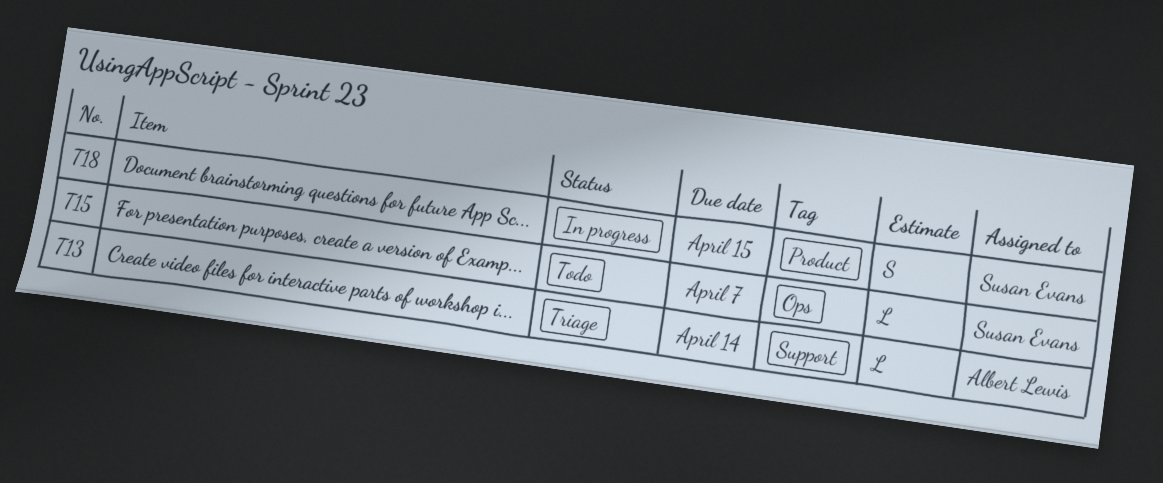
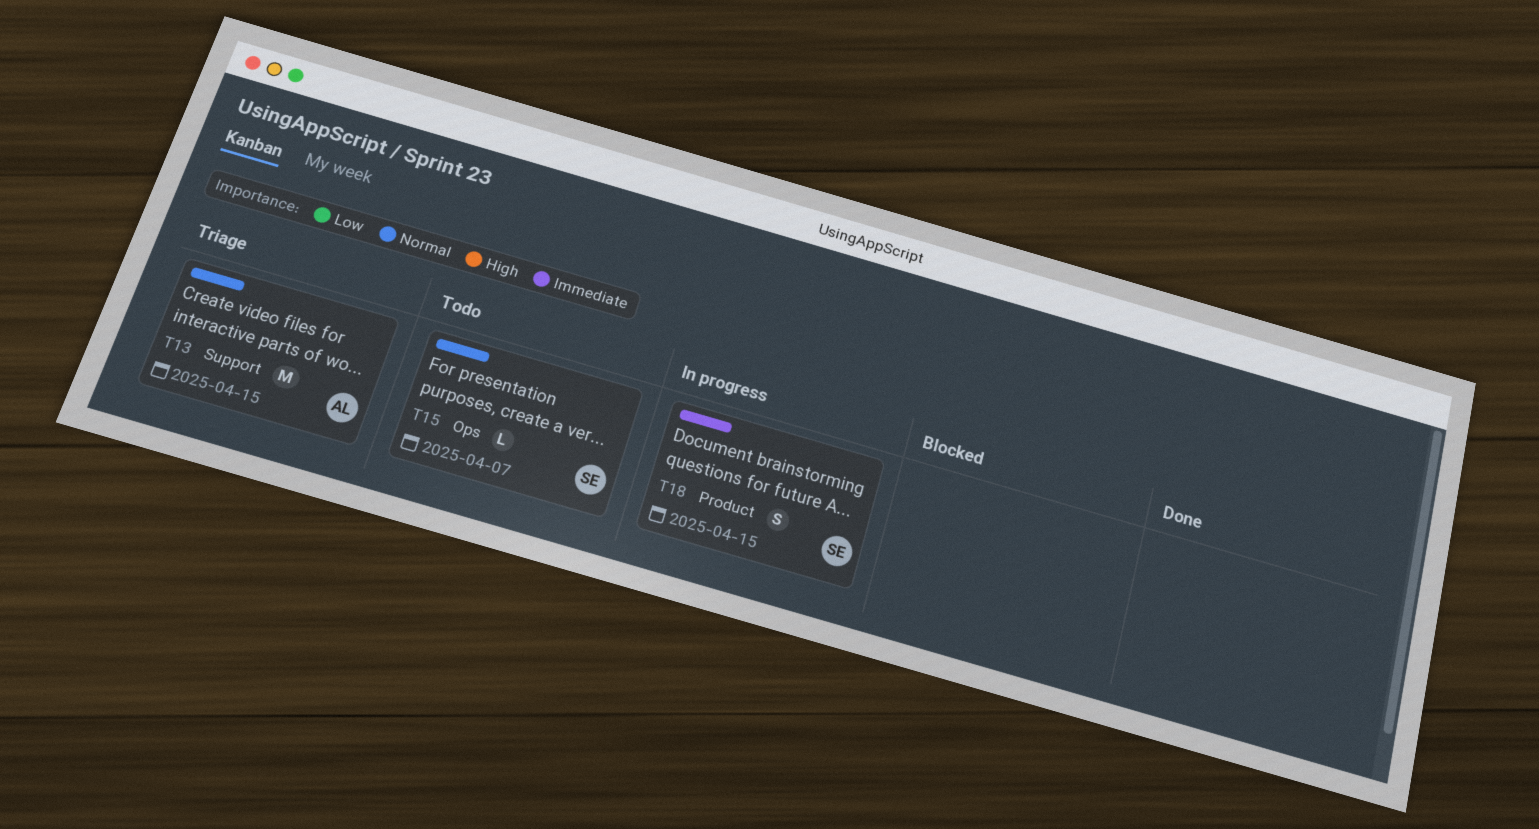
T13, estimate: L -> M
T13, due: Apr 14 -> Apr 15

